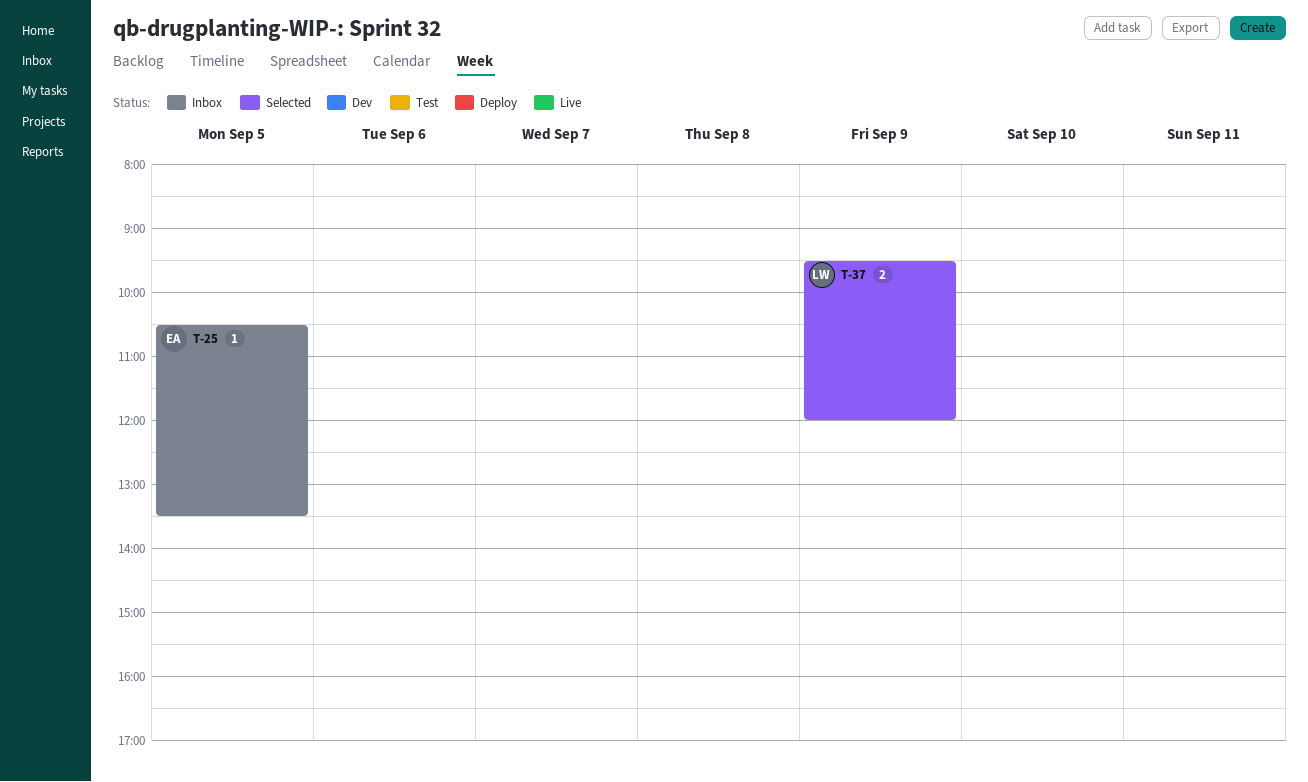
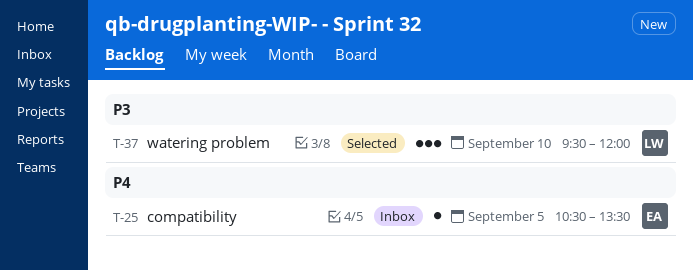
T-37, estimate: 2 -> 3
T-37, day: Sep 9 -> Sep 10

